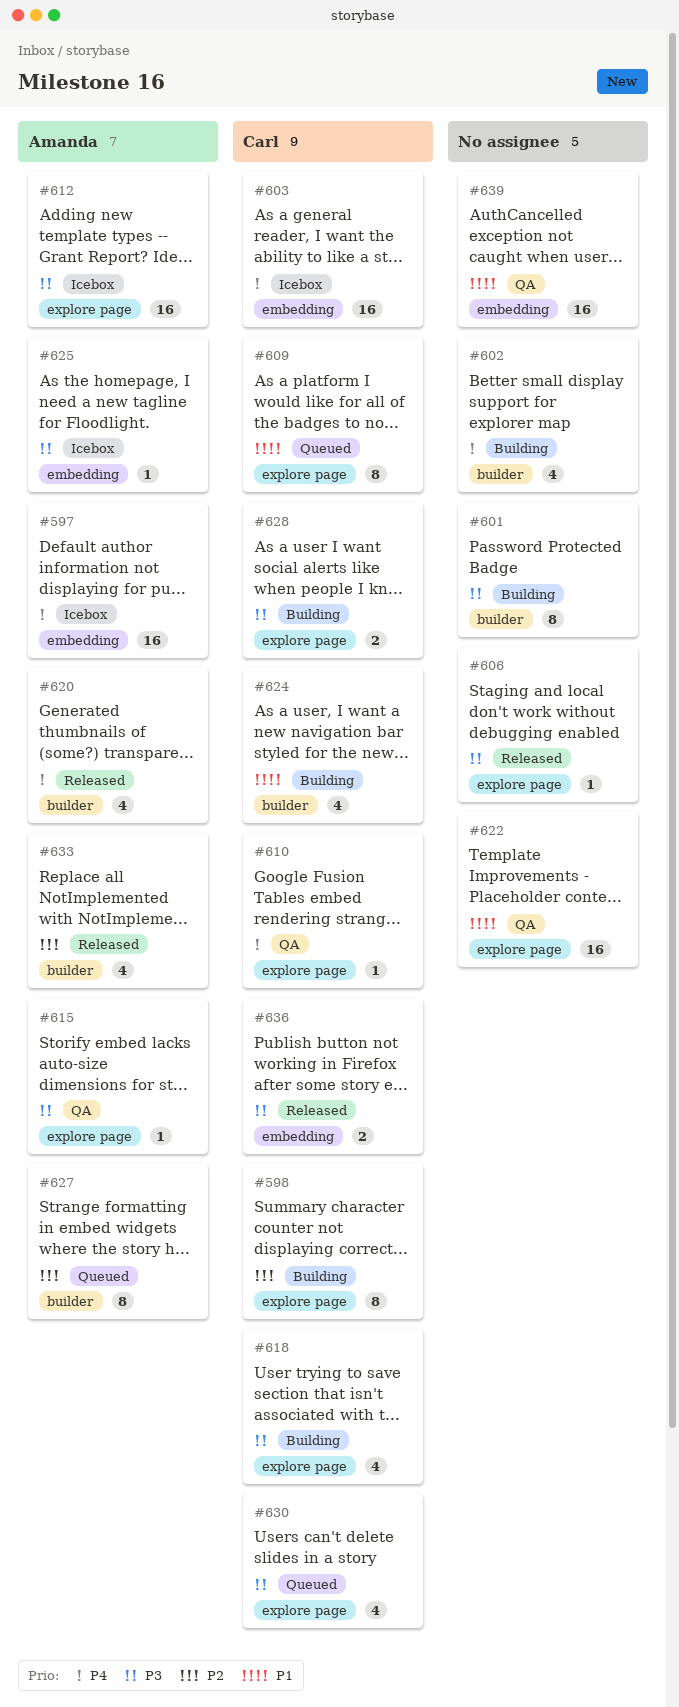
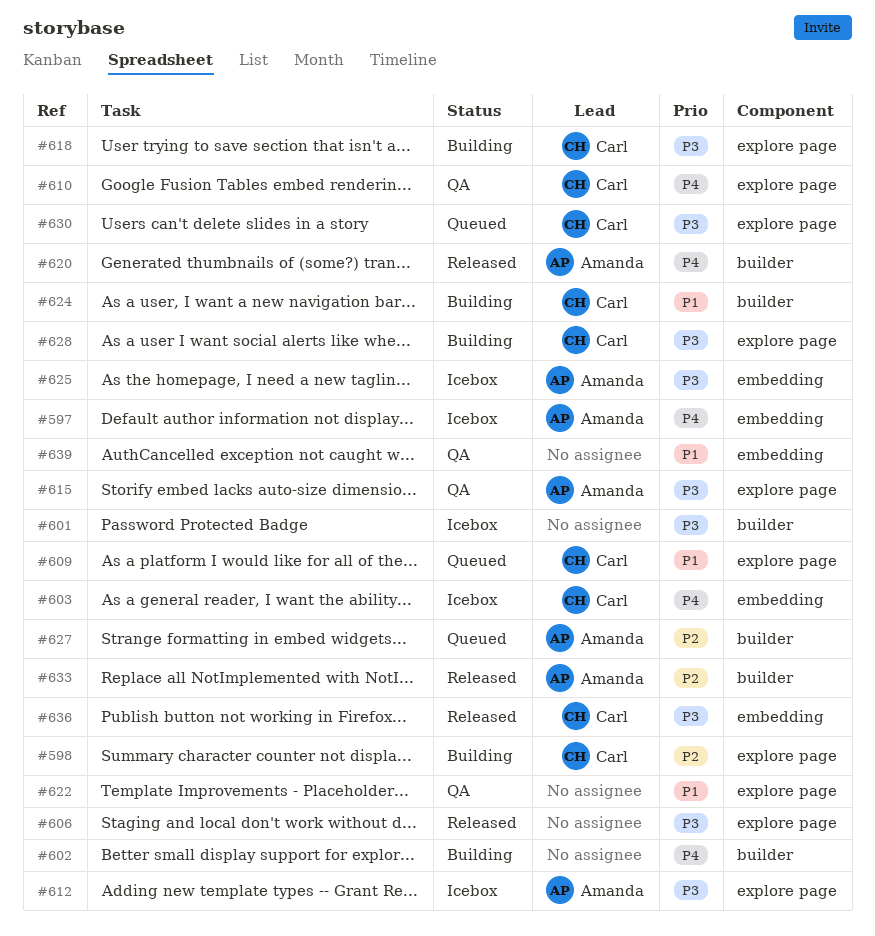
#601, status: Building -> Icebox

